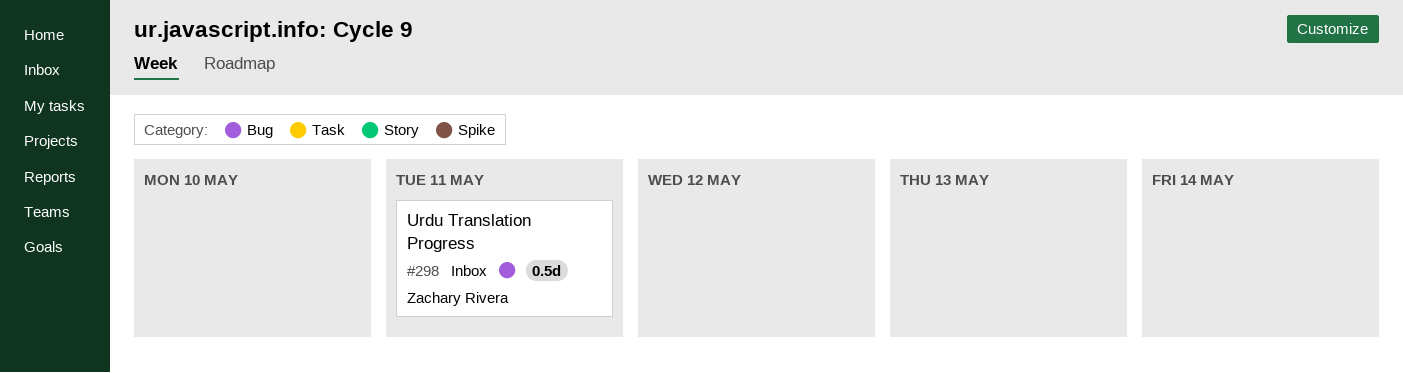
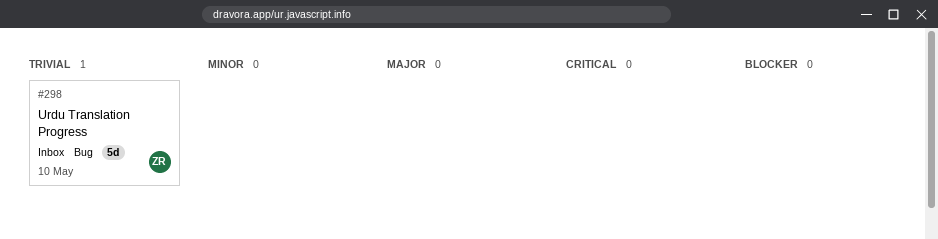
#298, estimate: 0.5d -> 5d
#298, due: May 11 -> May 10

